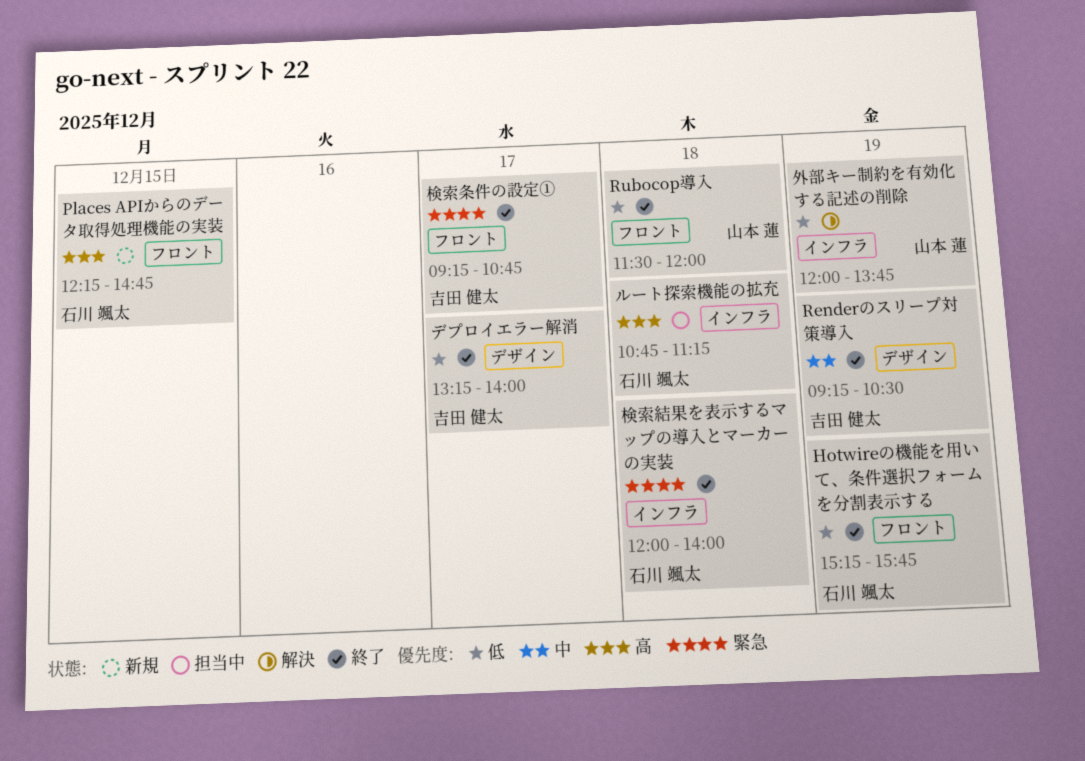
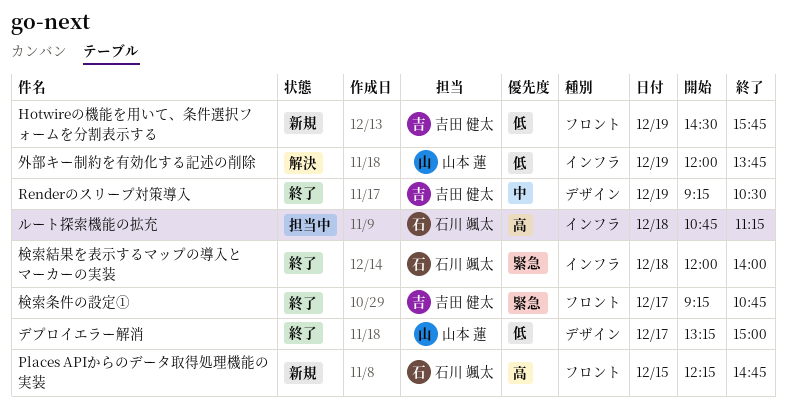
Hotwireの機能を用いて、条件選択フォームを分割表示する, status: 終了 -> 新規
Hotwireの機能を用いて、条件選択フォームを分割表示する, owner: 石川 颯太 -> 吉田 健太
Hotwireの機能を用いて、条件選択フォームを分割表示する, begins: 15:15 -> 14:30
Rubocop導入: present -> none
デプロイエラー解消, owner: 吉田 健太 -> 山本 蓮
デプロイエラー解消, ends: 14:00 -> 15:00

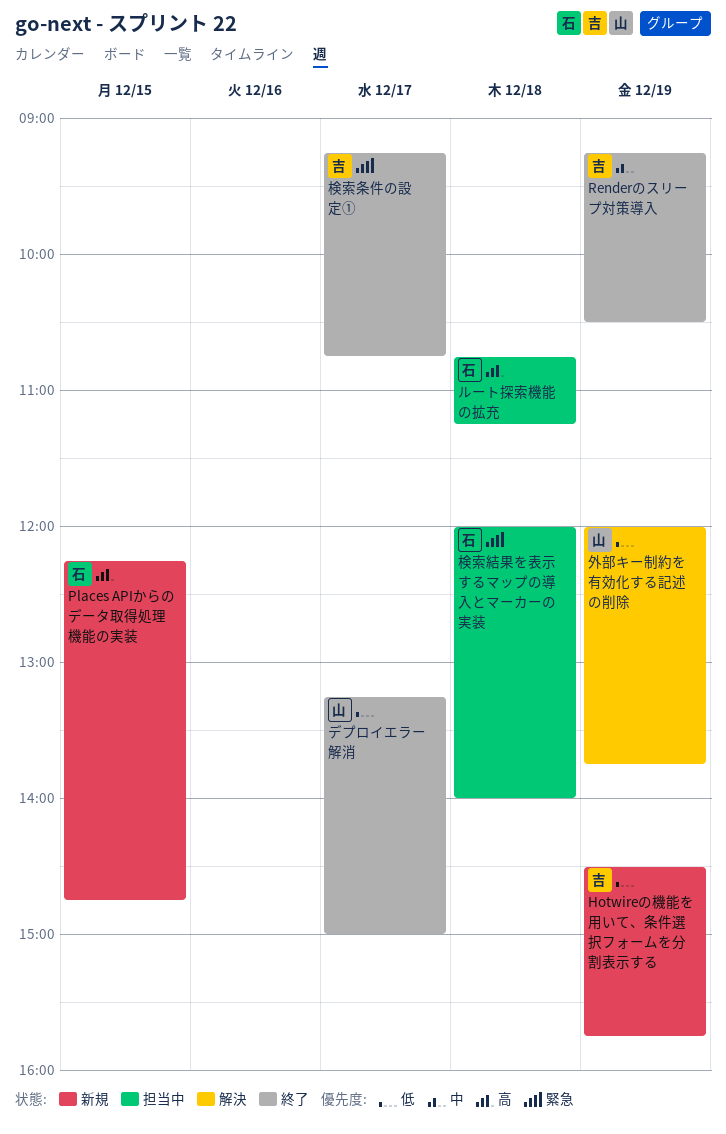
検索結果を表示するマップの導入とマーカーの実装, status: 終了 -> 担当中

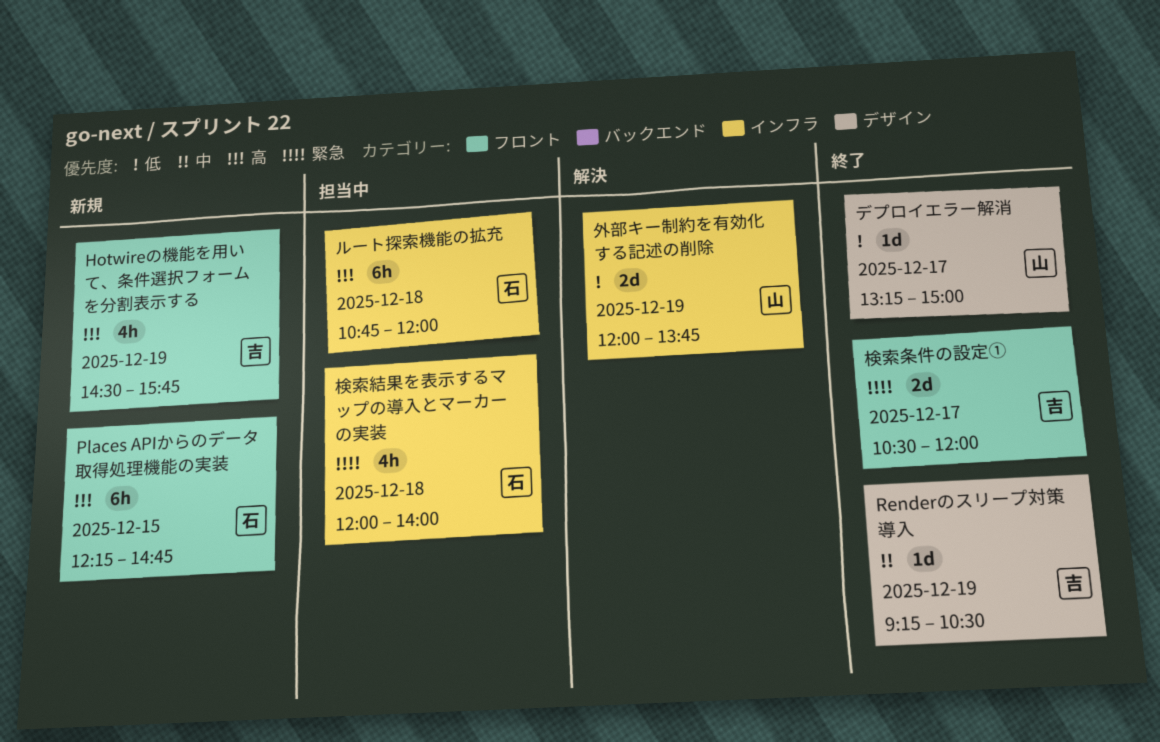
Hotwireの機能を用いて、条件選択フォームを分割表示する, priority: 低 -> 高
ルート探索機能の拡充, ends: 11:15 -> 12:00
検索条件の設定①, begins: 09:15 -> 10:30
検索条件の設定①, ends: 10:45 -> 12:00

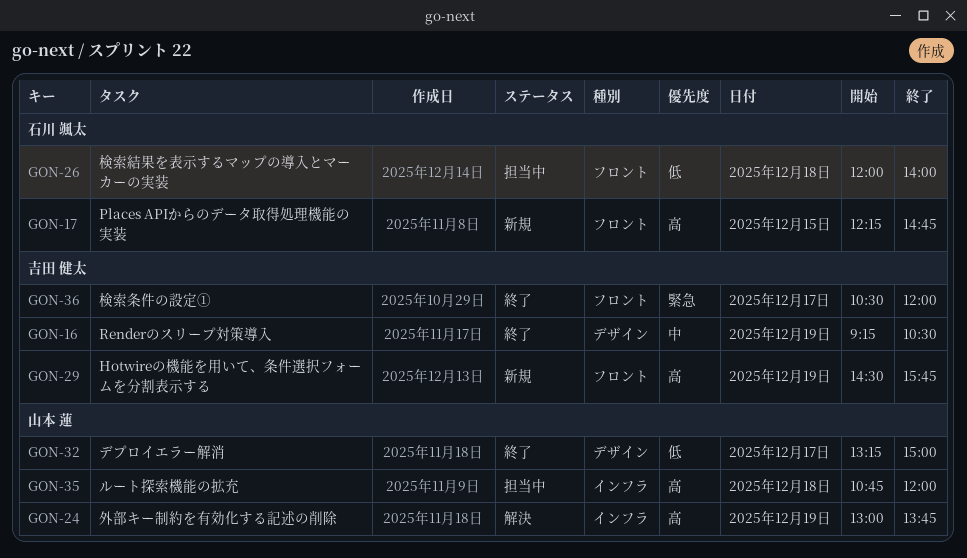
ルート探索機能の拡充, owner: 石川 颯太 -> 山本 蓮
外部キー制約を有効化する記述の削除, priority: 低 -> 高
外部キー制約を有効化する記述の削除, begins: 12:00 -> 13:00
検索結果を表示するマップの導入とマーカーの実装, priority: 緊急 -> 低
検索結果を表示するマップの導入とマーカーの実装, label: インフラ -> フロント

